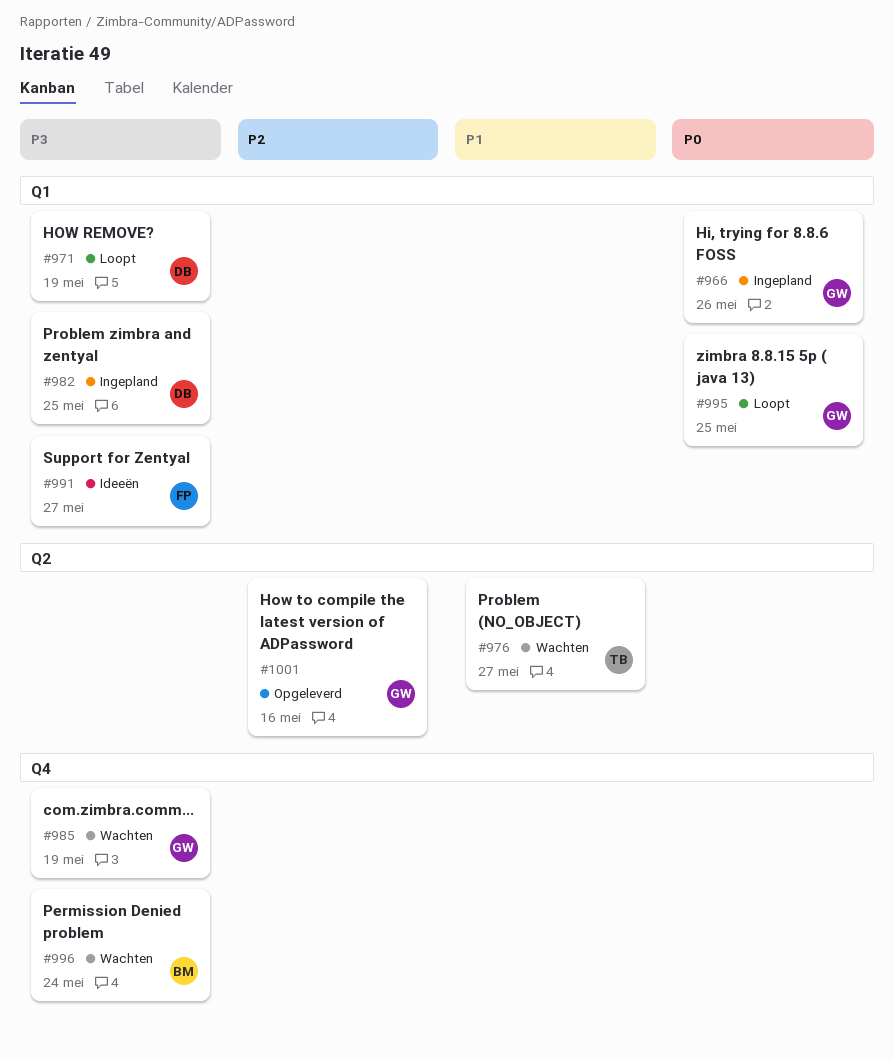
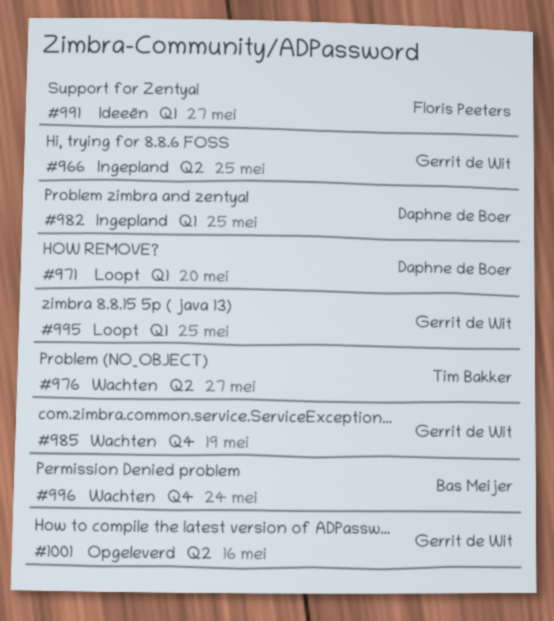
#966, label: Q1 -> Q2
#966, due: May 26 -> May 25
#971, due: May 19 -> May 20

